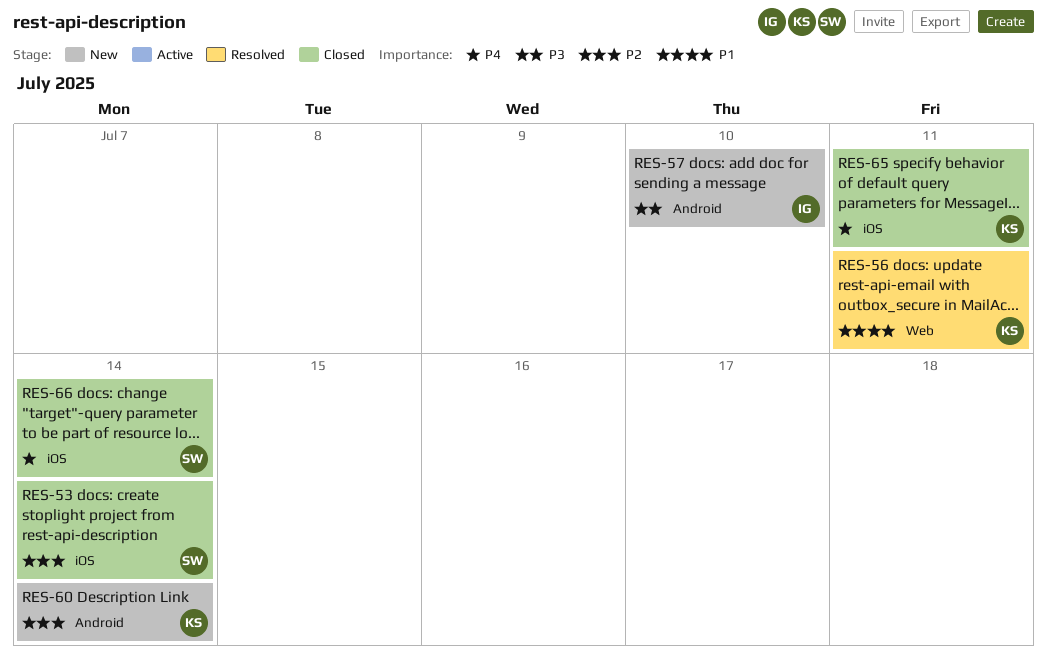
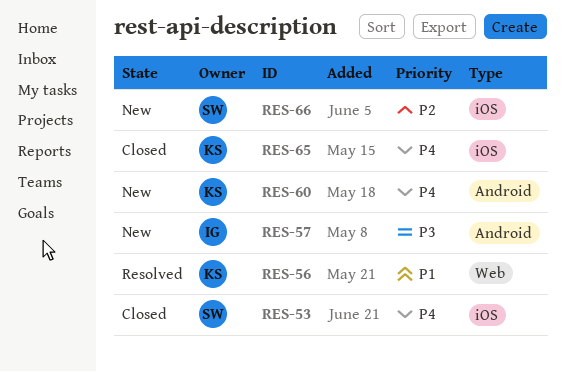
RES-53, priority: P2 -> P4
RES-60, priority: P2 -> P4
RES-66, status: Closed -> New
RES-66, priority: P4 -> P2

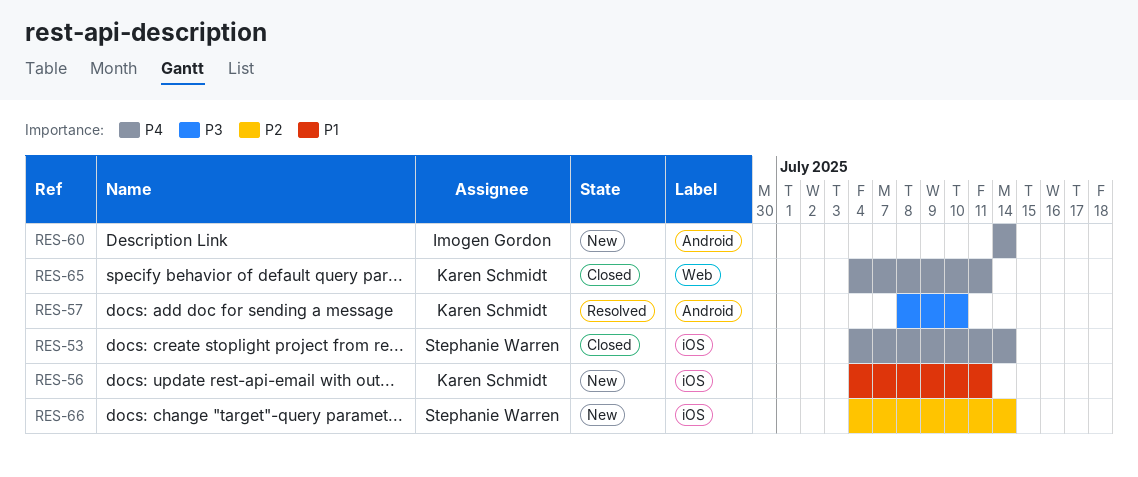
RES-56, status: Resolved -> New
RES-56, label: Web -> iOS
RES-57, status: New -> Resolved
RES-57, owner: Imogen Gordon -> Karen Schmidt
RES-60, owner: Karen Schmidt -> Imogen Gordon
RES-65, label: iOS -> Web

